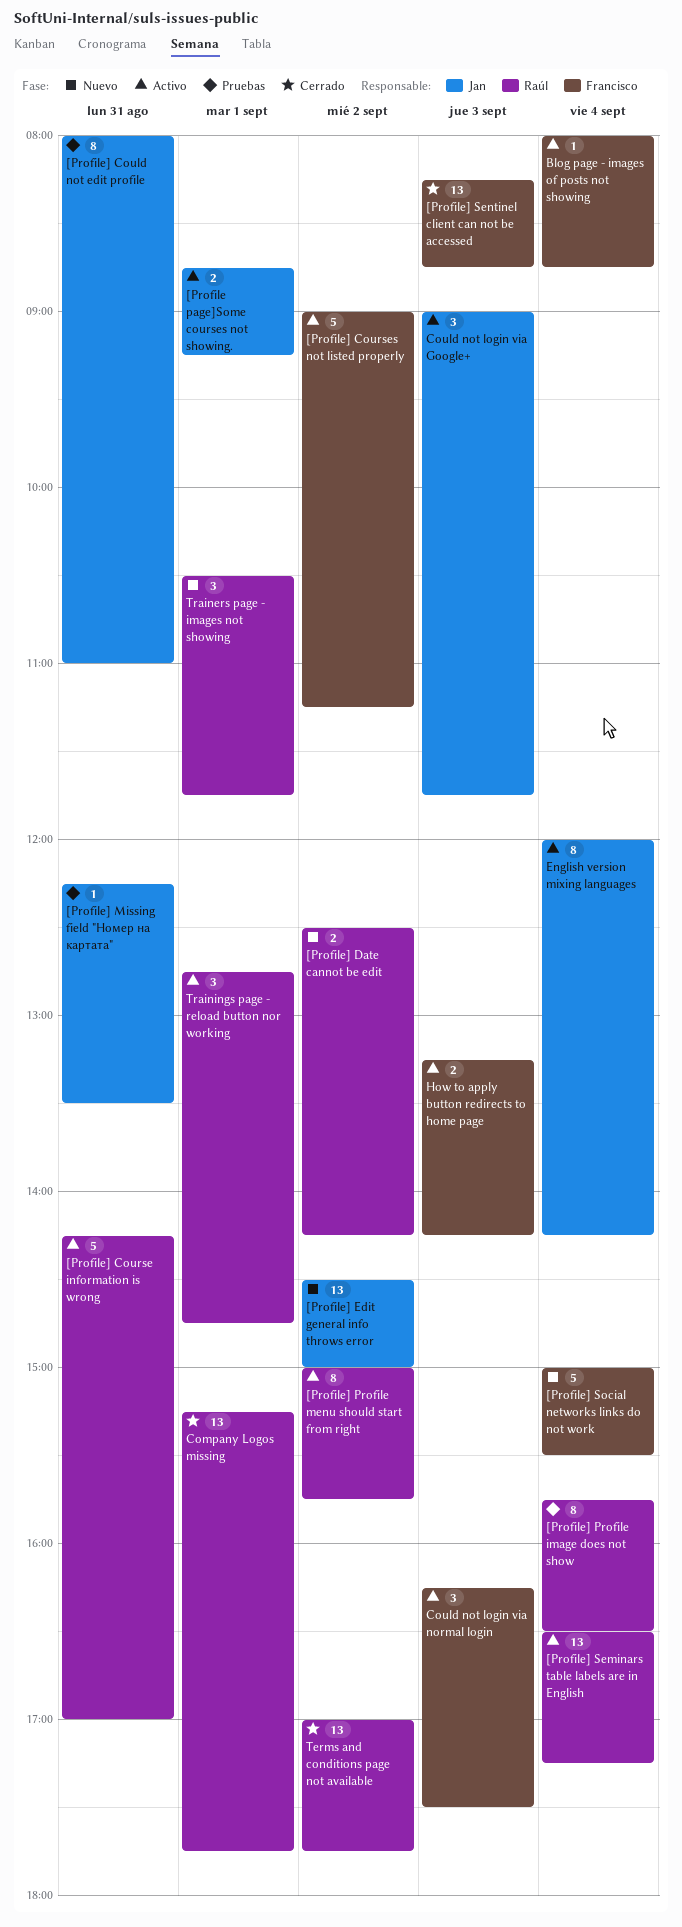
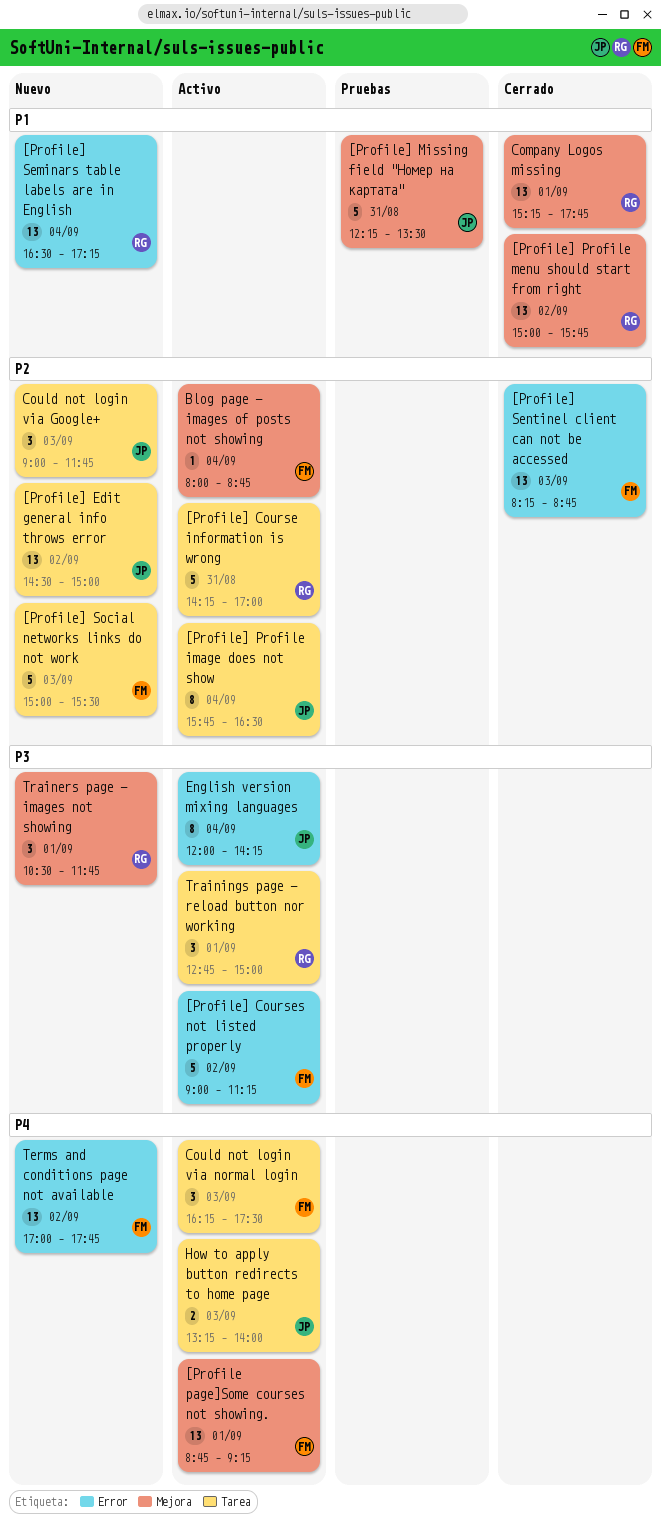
[Profile page]Some courses not showing., owner: Jan -> Francisco
[Profile page]Some courses not showing., estimate: 2 -> 13
[Profile] Could not edit profile: present -> none
[Profile] Date cannot be edit: present -> none
[Profile] Missing field "Номер на картата", estimate: 1 -> 5
[Profile] Profile image does not show, status: Pruebas -> Activo
[Profile] Profile image does not show, owner: Raúl -> Jan
[Profile] Profile menu should start from right, status: Activo -> Cerrado
[Profile] Profile menu should start from right, estimate: 8 -> 13
[Profile] Seminars table labels are in English, status: Activo -> Nuevo
[Profile] Social networks links do not work, day: Sep 4 -> Sep 3
Could not login via Google+, status: Activo -> Nuevo
How to apply button redirects to home page, owner: Francisco -> Jan
How to apply button redirects to home page, ends: 14:15 -> 14:00
Terms and conditions page not available, status: Cerrado -> Nuevo
Terms and conditions page not available, owner: Raúl -> Francisco
Trainings page - reload button nor working, ends: 14:45 -> 15:00

